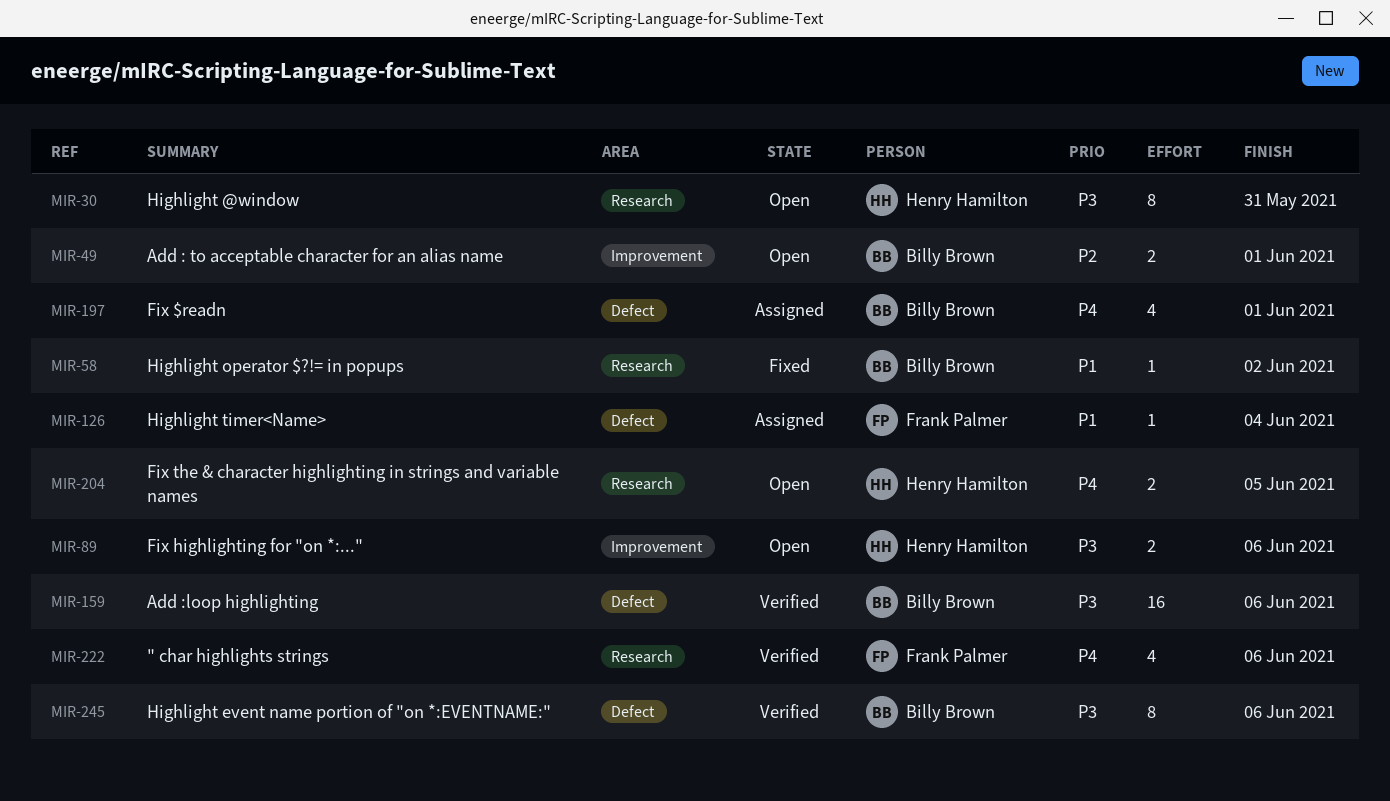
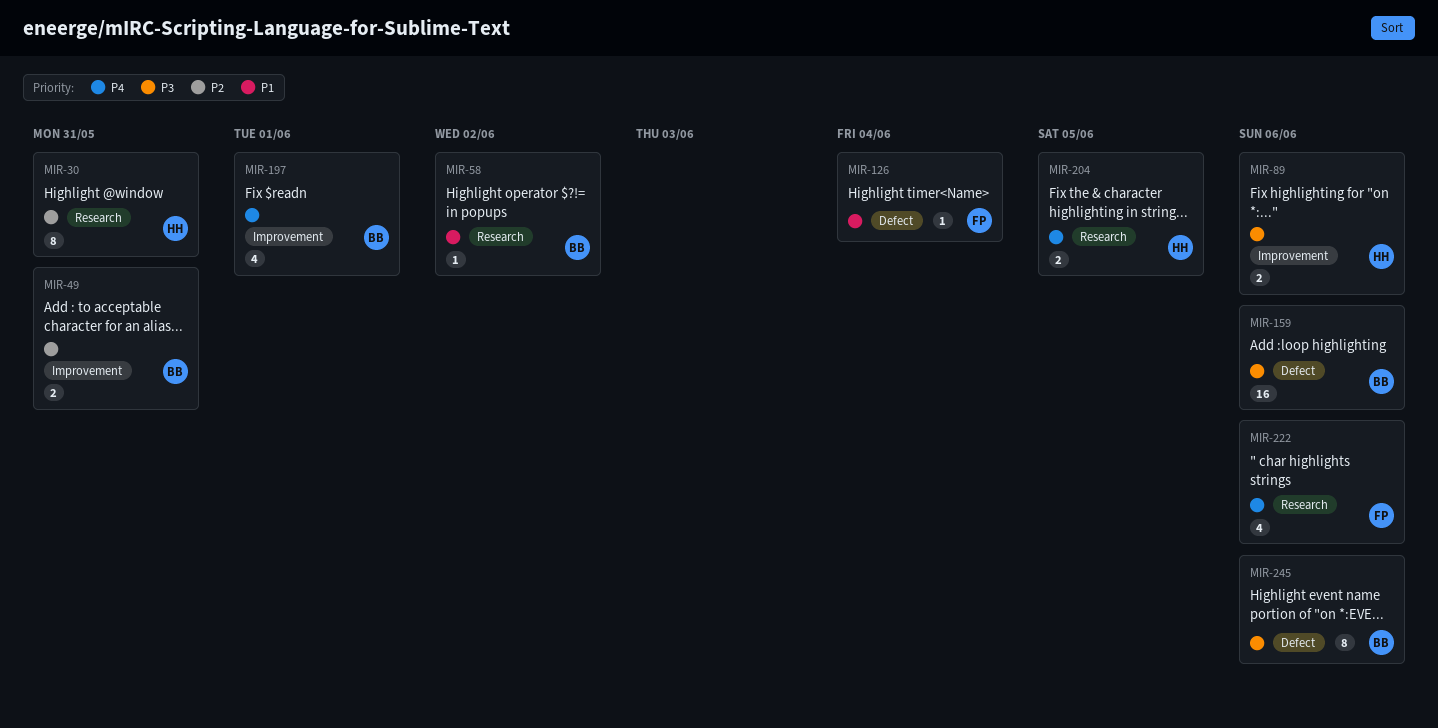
MIR-30, priority: P3 -> P2
MIR-49, due: Jun 1 -> May 31
MIR-197, label: Defect -> Improvement

